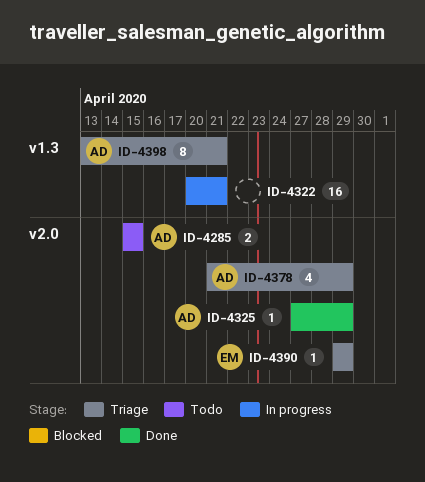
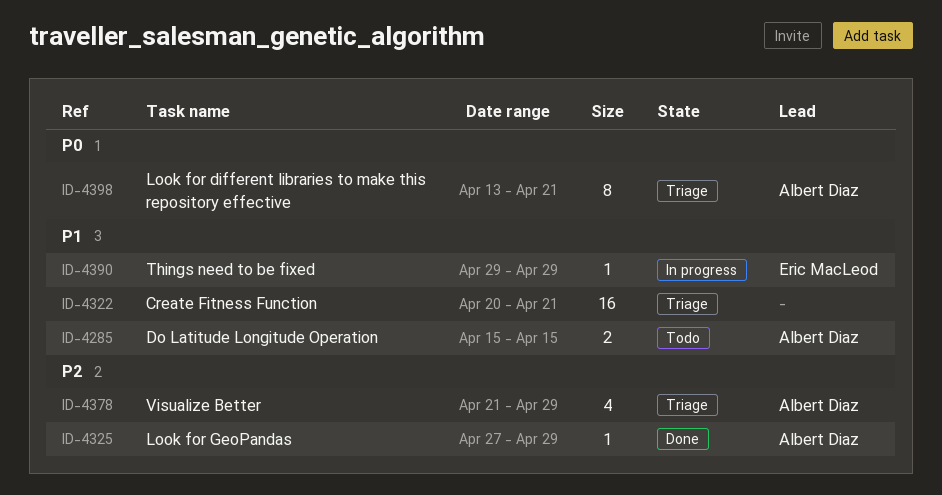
ID-4322, status: In progress -> Triage
ID-4390, status: Triage -> In progress

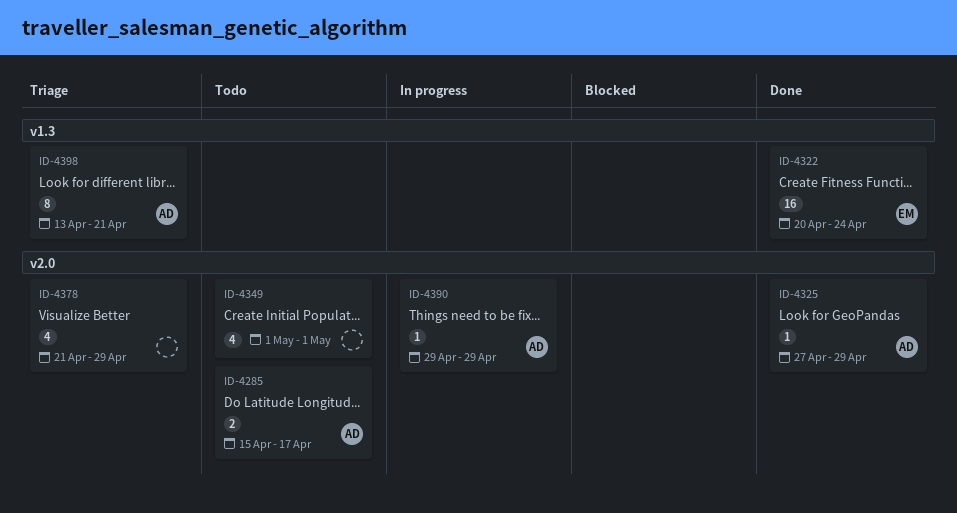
ID-4285, due: Apr 15 -> Apr 17
ID-4322, status: Triage -> Done
ID-4322, owner: none -> Eric MacLeod
ID-4322, due: Apr 21 -> Apr 24
ID-4349: none -> present
ID-4378, owner: Albert Diaz -> none
ID-4390, owner: Eric MacLeod -> Albert Diaz

